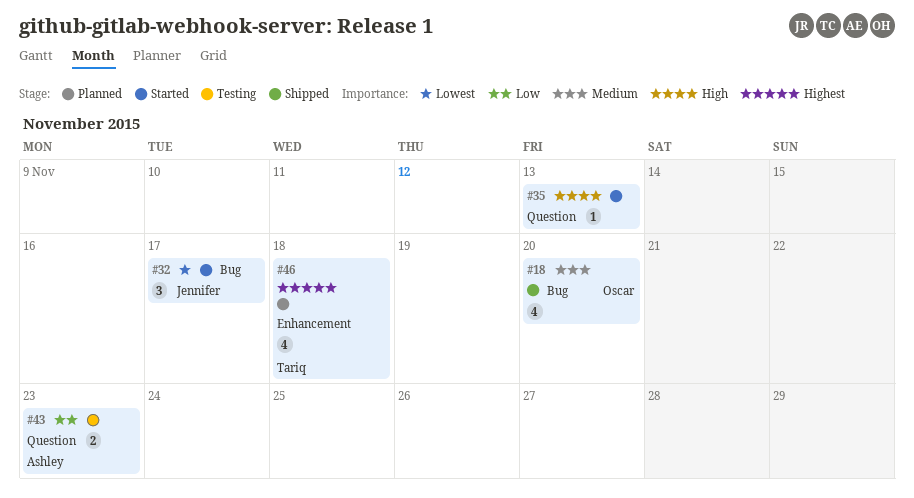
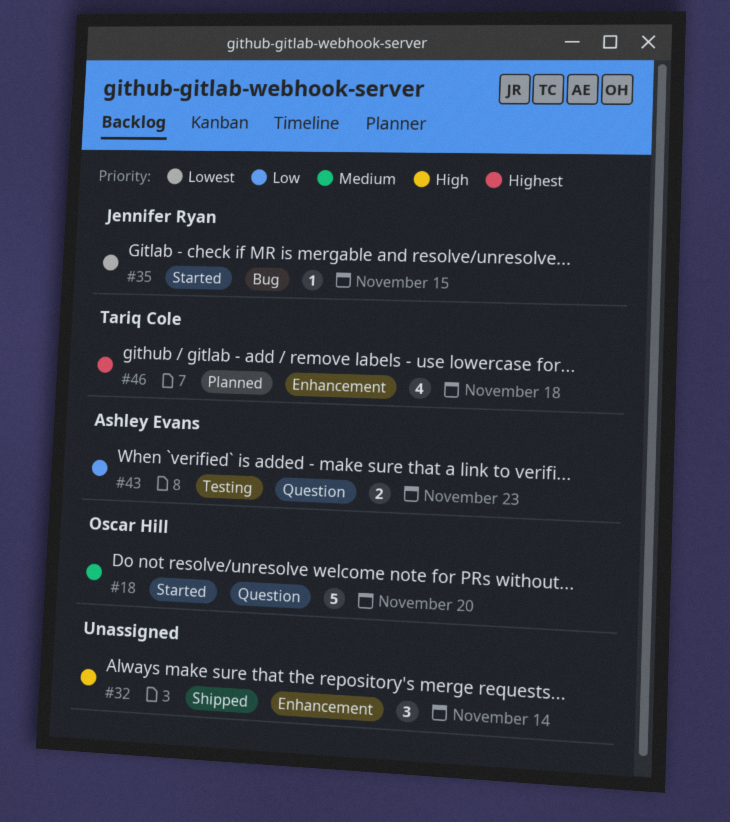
#18, status: Shipped -> Started
#18, label: Bug -> Question
#18, estimate: 4 -> 5
#32, status: Started -> Shipped
#32, owner: Jennifer Ryan -> none
#32, priority: Lowest -> High
#32, label: Bug -> Enhancement
#32, due: Nov 17 -> Nov 14
#35, owner: none -> Jennifer Ryan
#35, priority: High -> Lowest
#35, label: Question -> Bug
#35, due: Nov 13 -> Nov 15

